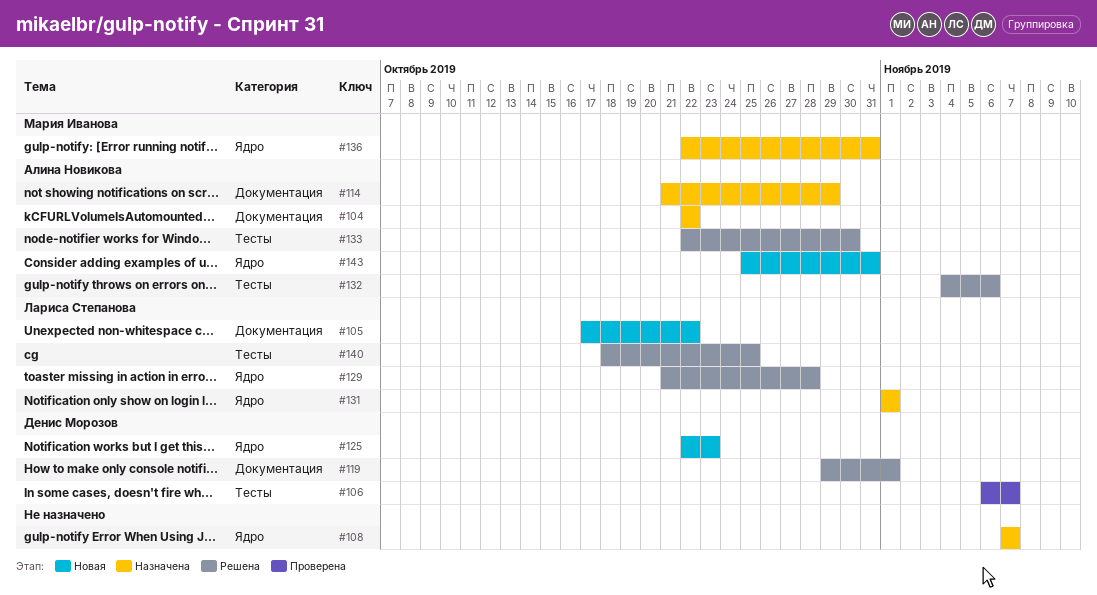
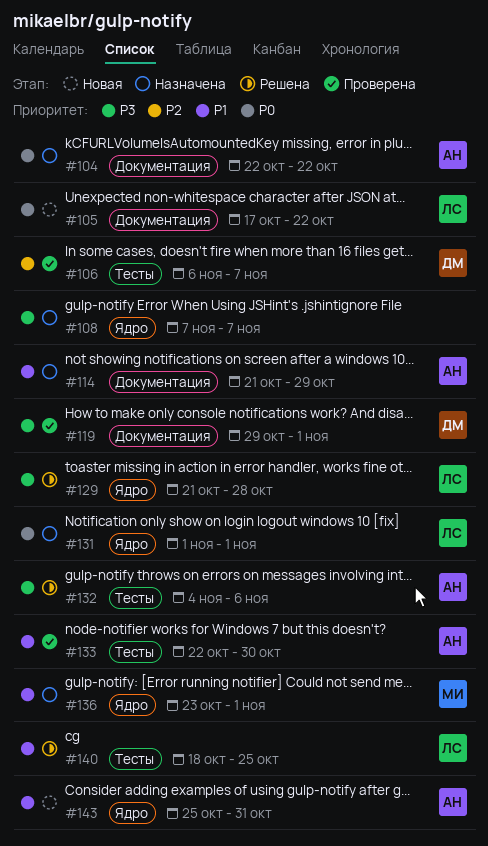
#119, status: Решена -> Проверена
#125: present -> none
#133, status: Решена -> Проверена
#136, start: Oct 22 -> Oct 23
#136, due: Oct 31 -> Nov 1

